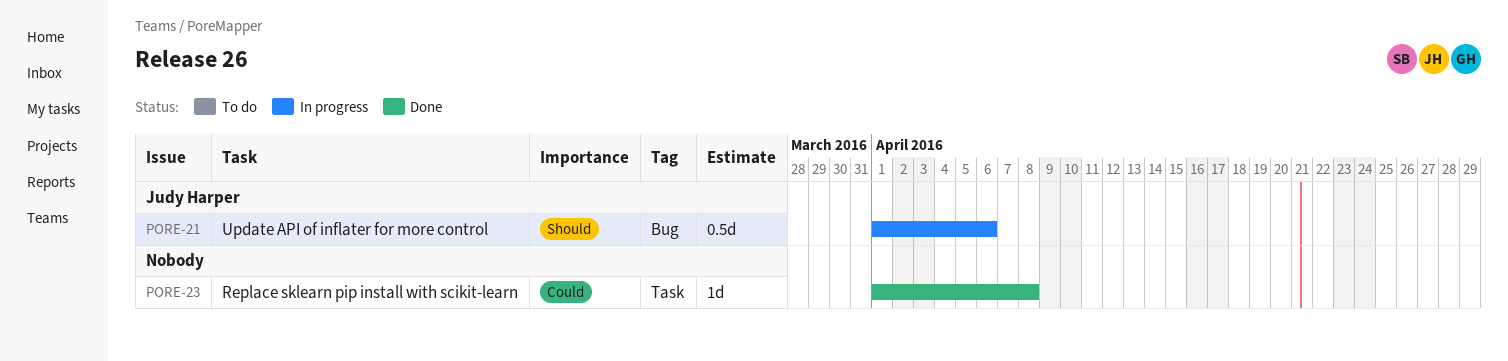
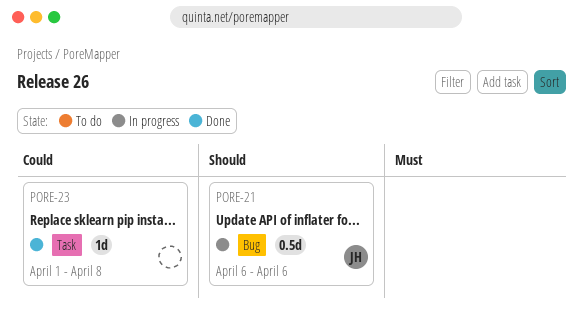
PORE-21, start: Apr 1 -> Apr 6

